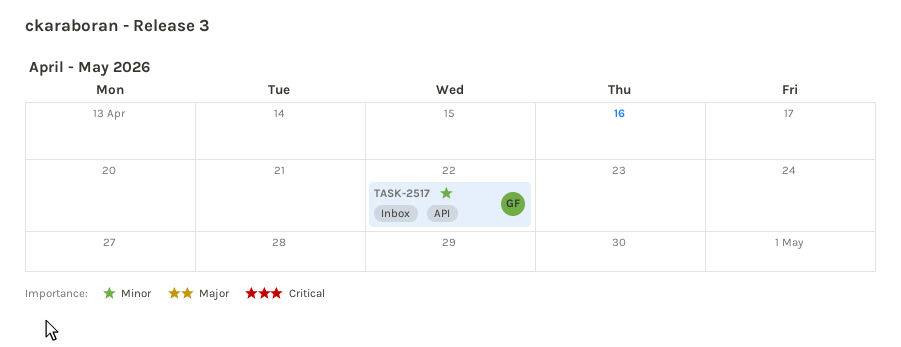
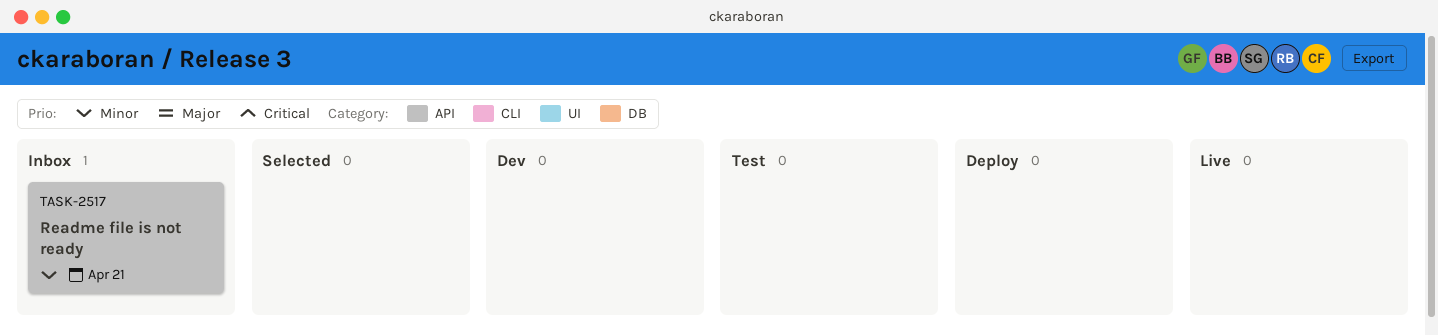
TASK-2517, due: Apr 22 -> Apr 21

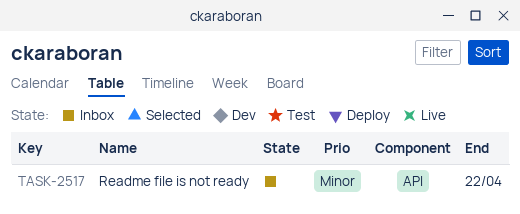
TASK-2517, due: Apr 21 -> Apr 22

